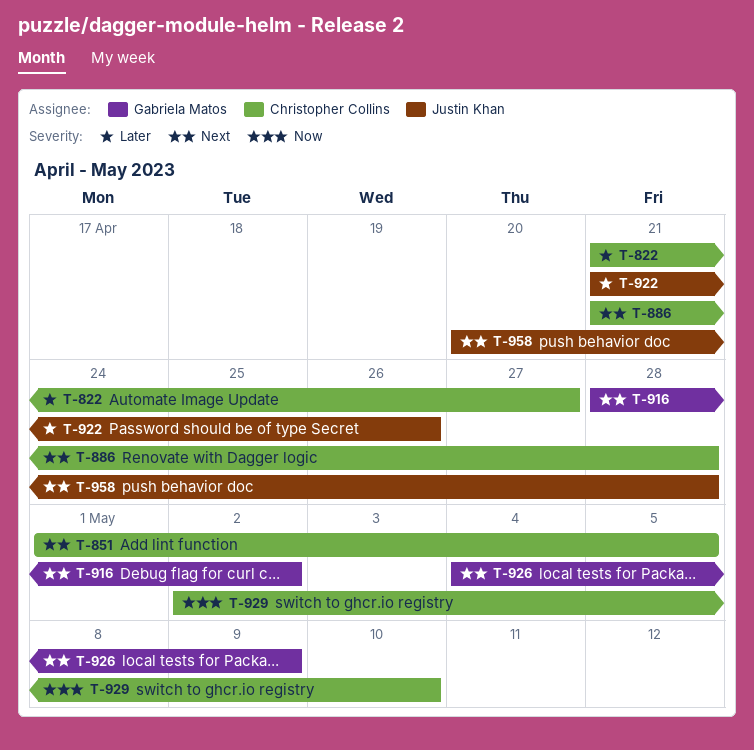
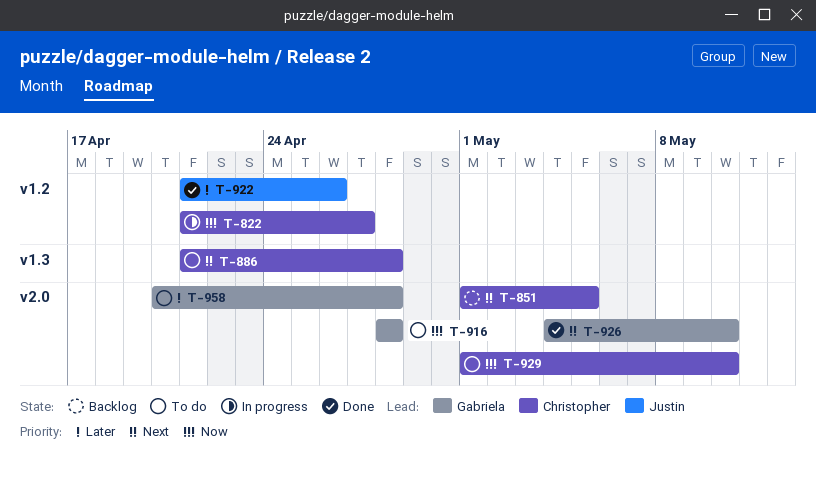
T-822, priority: Later -> Now
T-916, priority: Next -> Now
T-916, due: May 2 -> Apr 28
T-926, due: May 9 -> May 10
T-929, start: May 2 -> May 1
T-958, owner: Justin Khan -> Gabriela Matos
T-958, priority: Next -> Later

